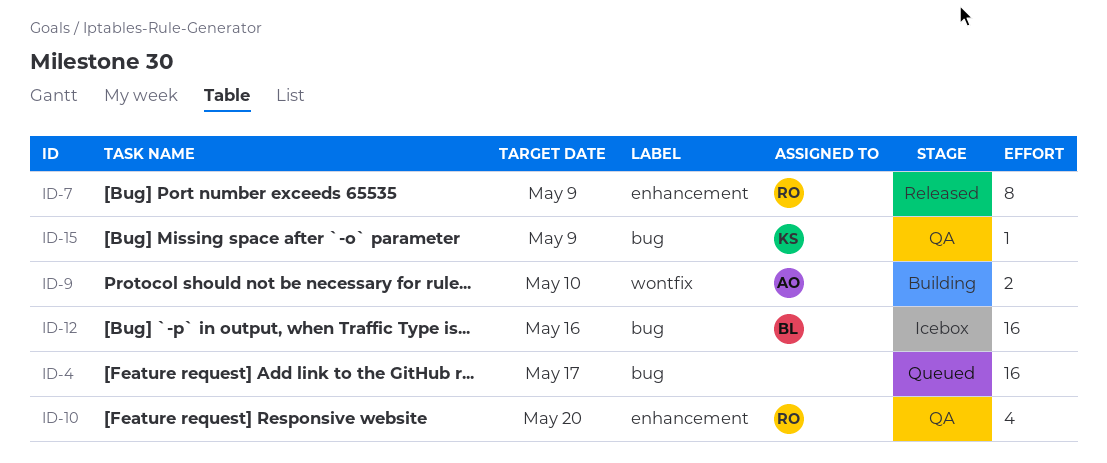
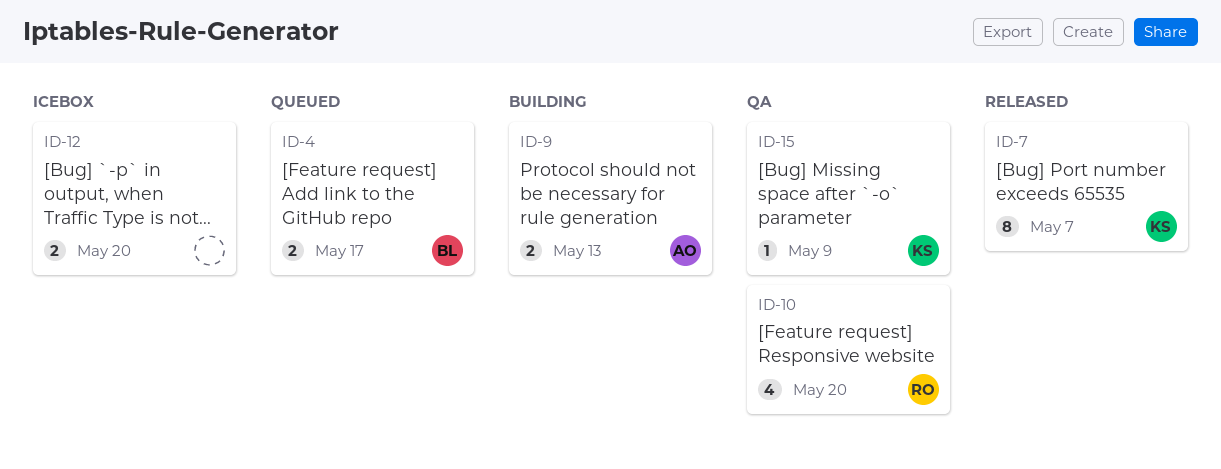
ID-4, owner: none -> BL
ID-4, estimate: 16 -> 2
ID-7, owner: RO -> KS
ID-7, due: May 9 -> May 7
ID-9, due: May 10 -> May 13
ID-12, owner: BL -> none
ID-12, estimate: 16 -> 2
ID-12, due: May 16 -> May 20

